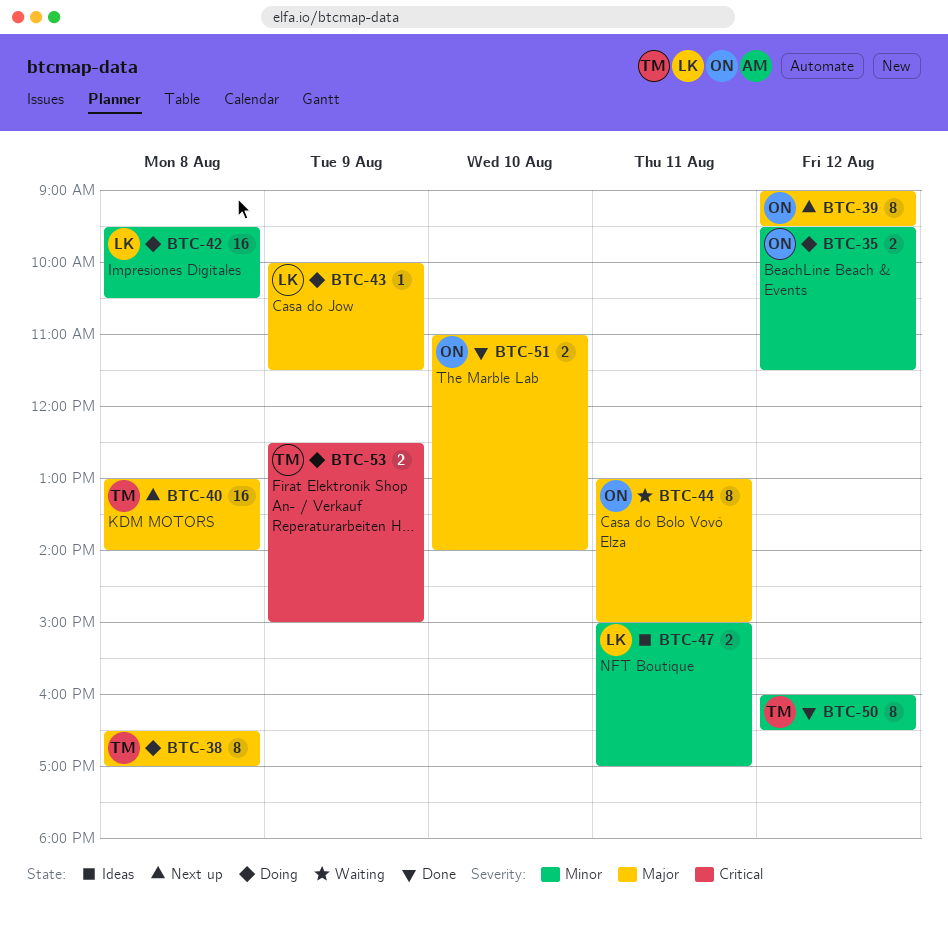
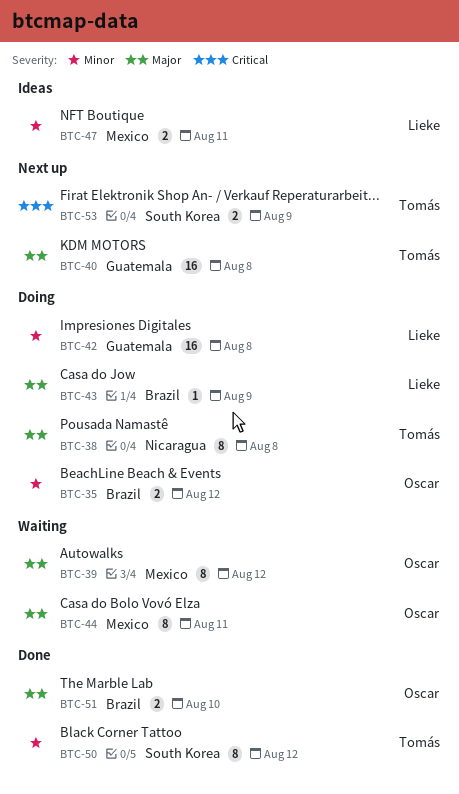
BTC-39, status: Next up -> Waiting
BTC-53, status: Doing -> Next up

